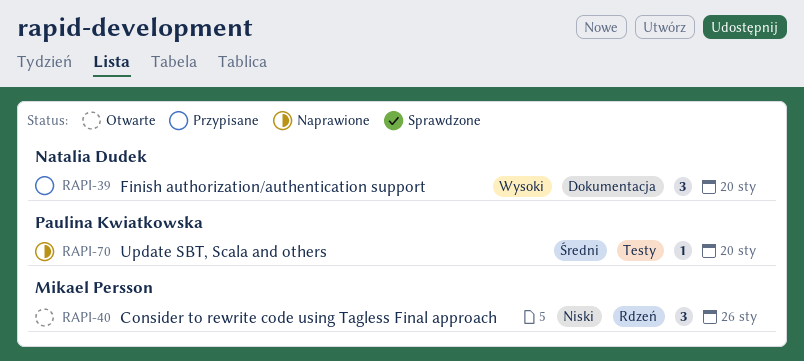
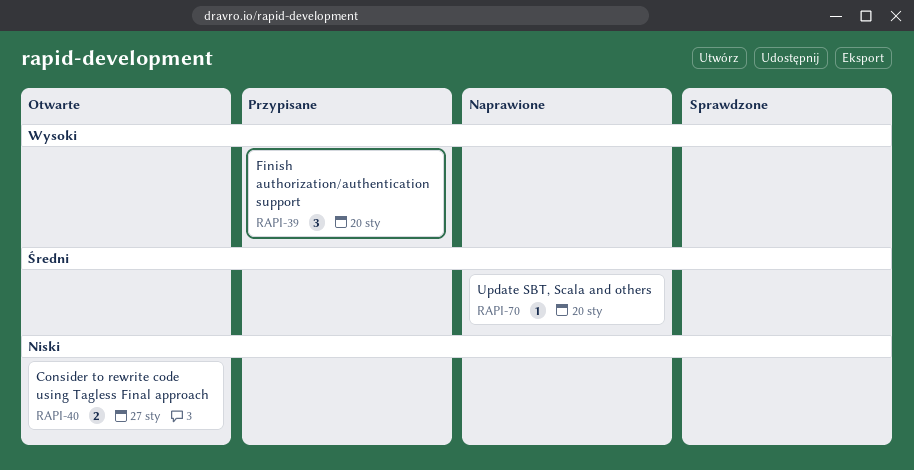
RAPI-40, estimate: 3 -> 2
RAPI-40, due: Jan 26 -> Jan 27

